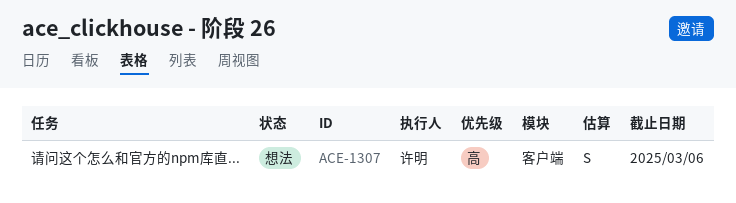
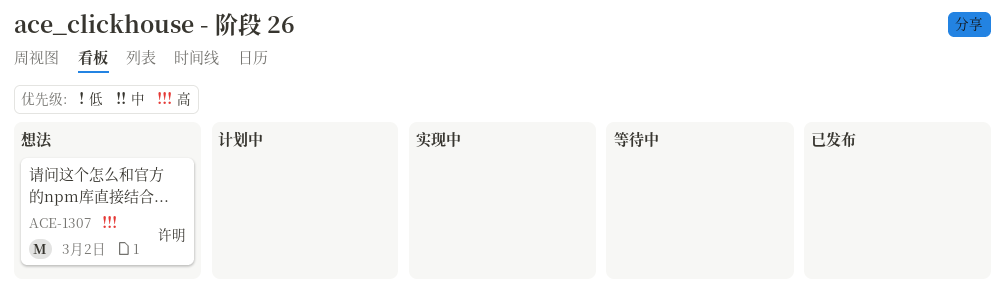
ACE-1307, estimate: S -> M
ACE-1307, due: Mar 6 -> Mar 2

